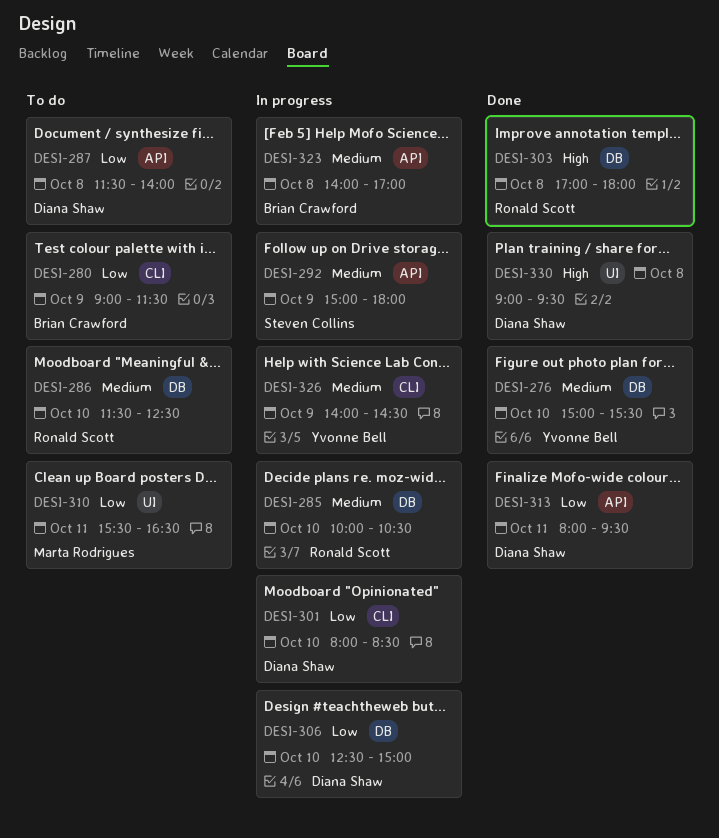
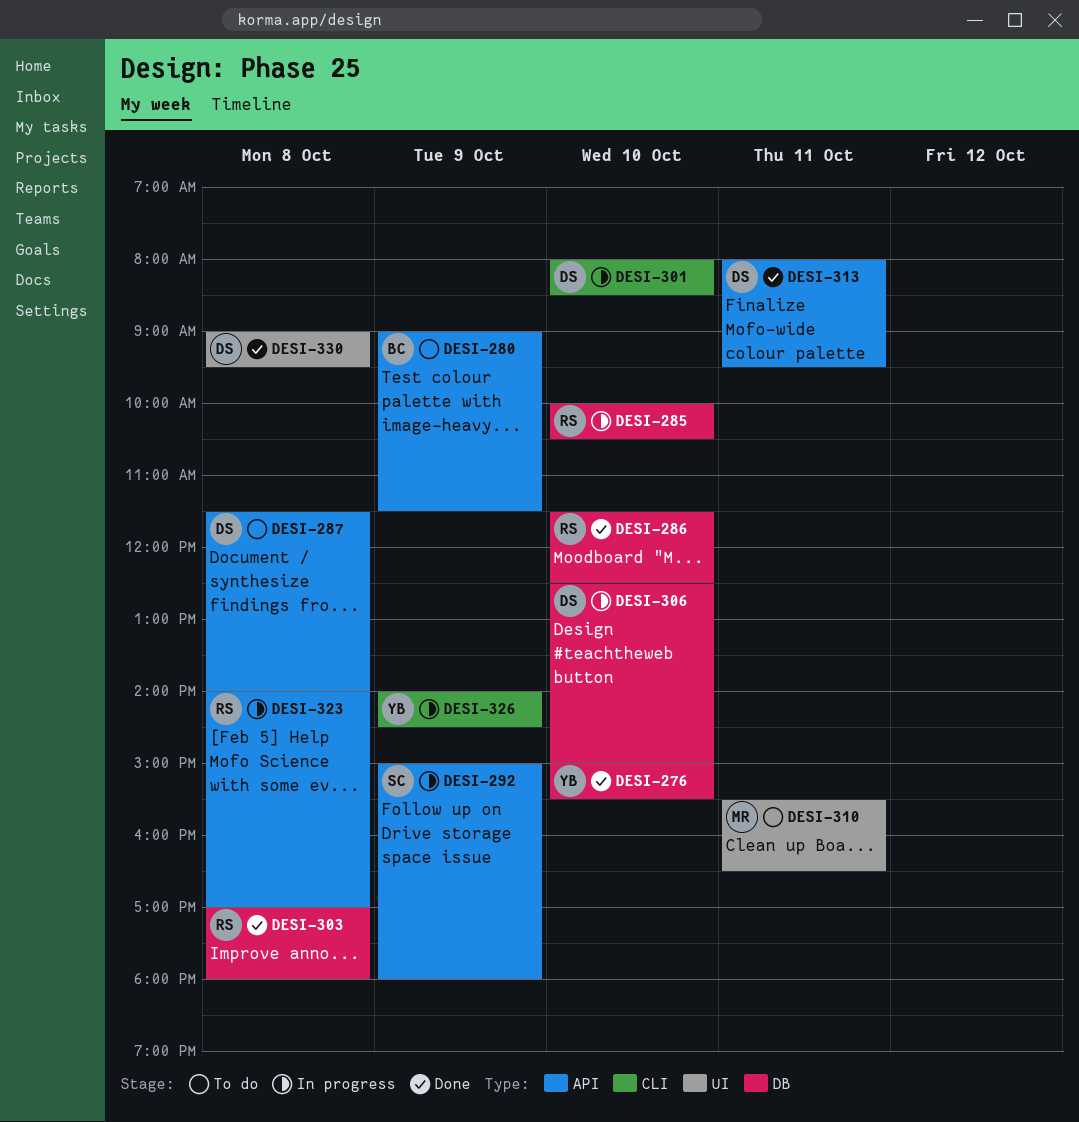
DESI-280, label: CLI -> API
DESI-286, status: To do -> Done
DESI-323, owner: Brian Crawford -> Ronald Scott

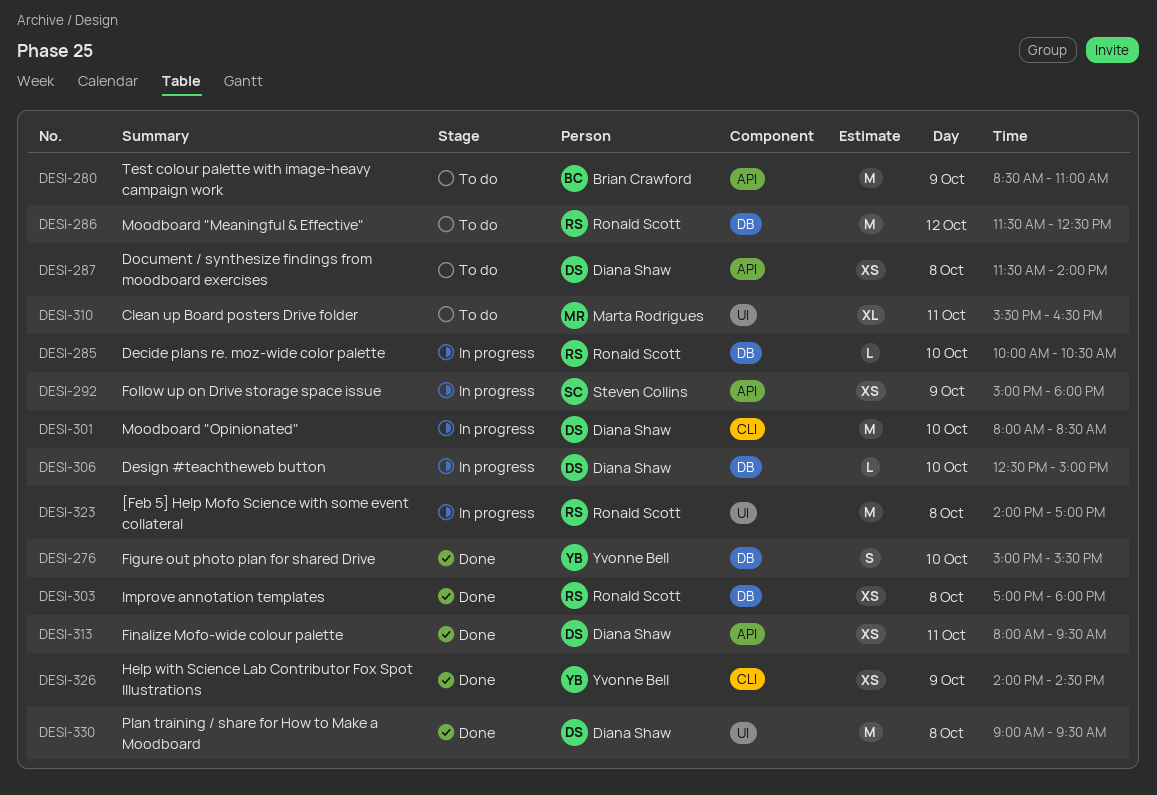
DESI-280, begins: 09:00 -> 08:30
DESI-280, ends: 11:30 -> 11:00
DESI-286, status: Done -> To do
DESI-286, day: Oct 10 -> Oct 12
DESI-323, label: API -> UI
DESI-326, status: In progress -> Done

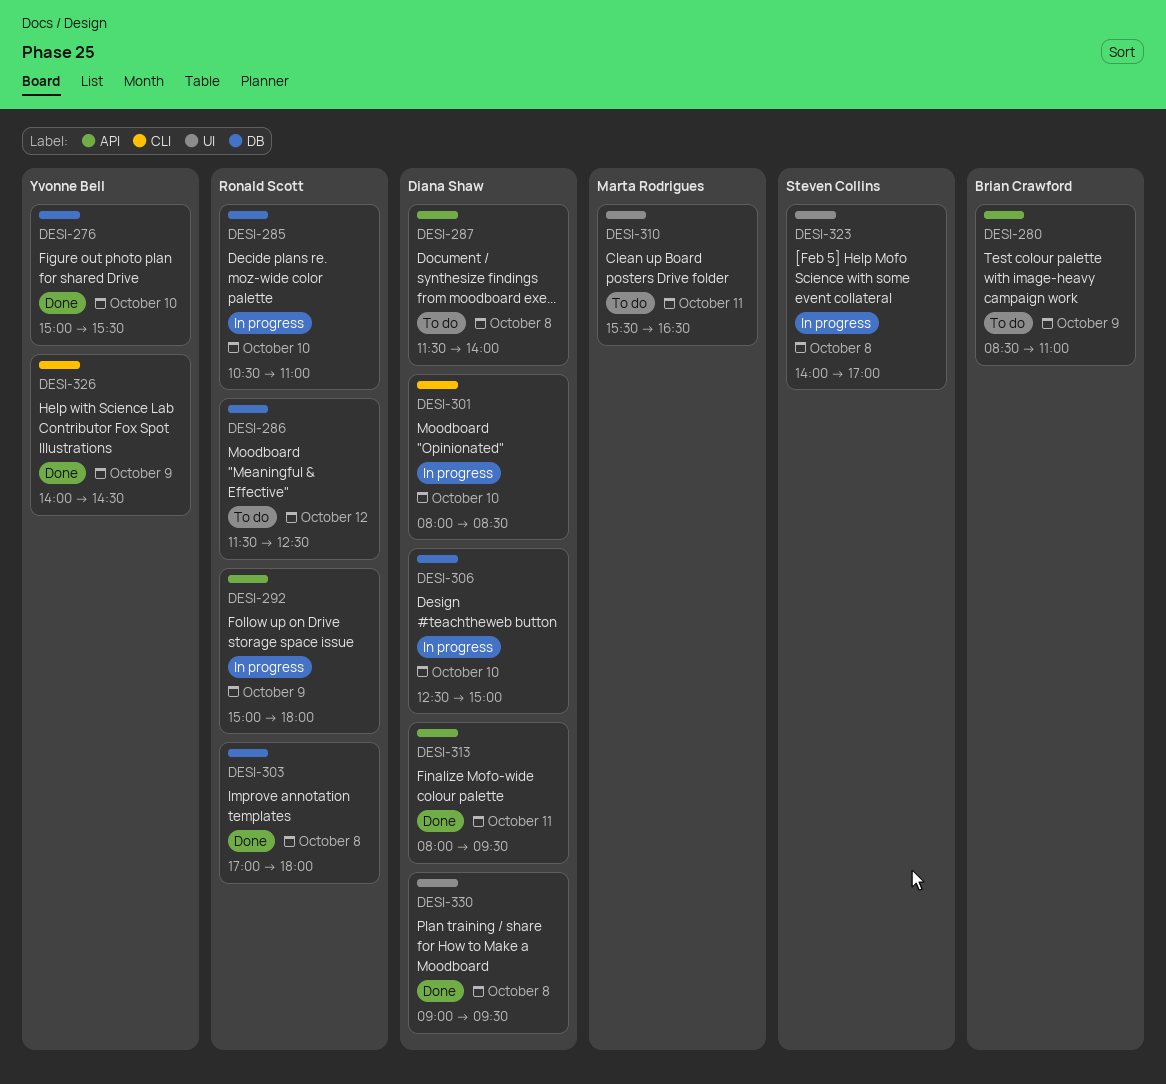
DESI-285, begins: 10:00 -> 10:30
DESI-285, ends: 10:30 -> 11:00
DESI-292, owner: Steven Collins -> Ronald Scott
DESI-323, owner: Ronald Scott -> Steven Collins

